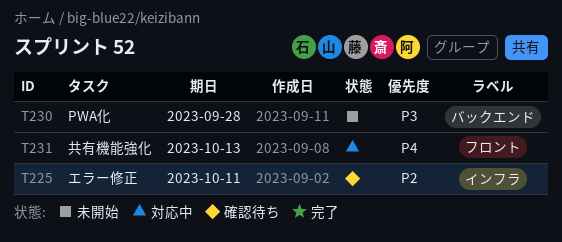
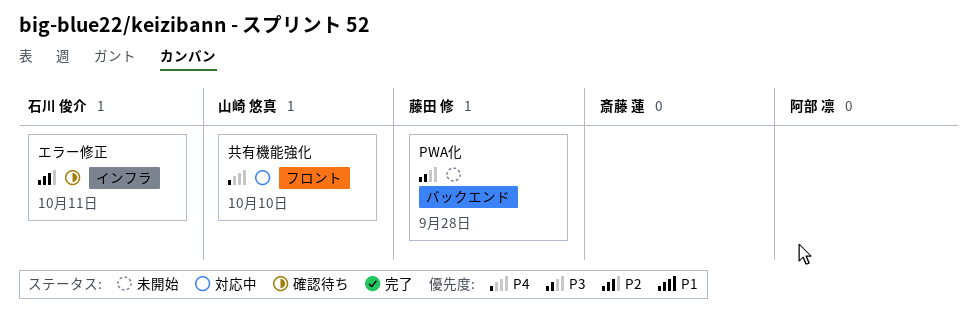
共有機能強化, due: Oct 13 -> Oct 10

